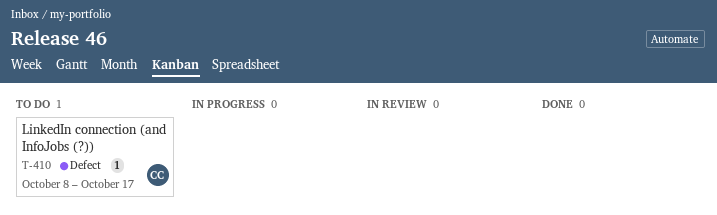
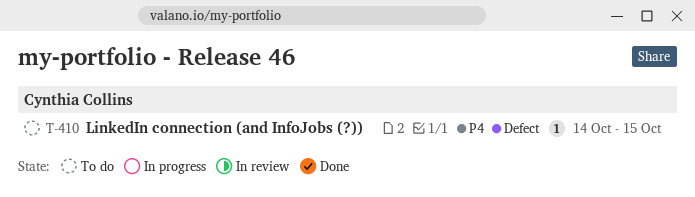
T-410, start: Oct 8 -> Oct 14
T-410, due: Oct 17 -> Oct 15

